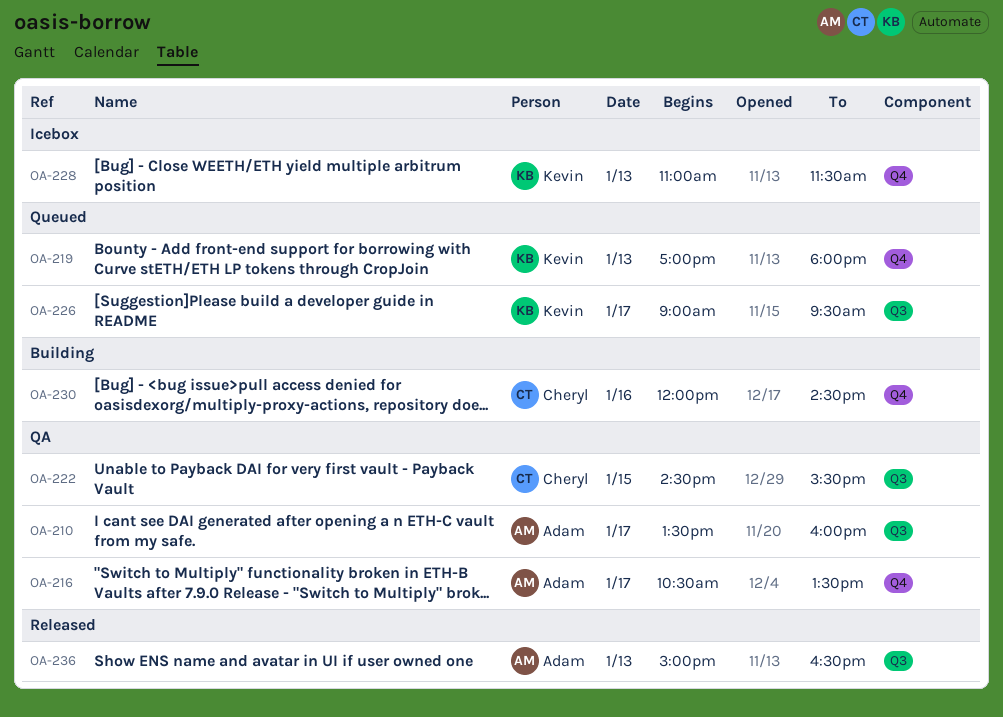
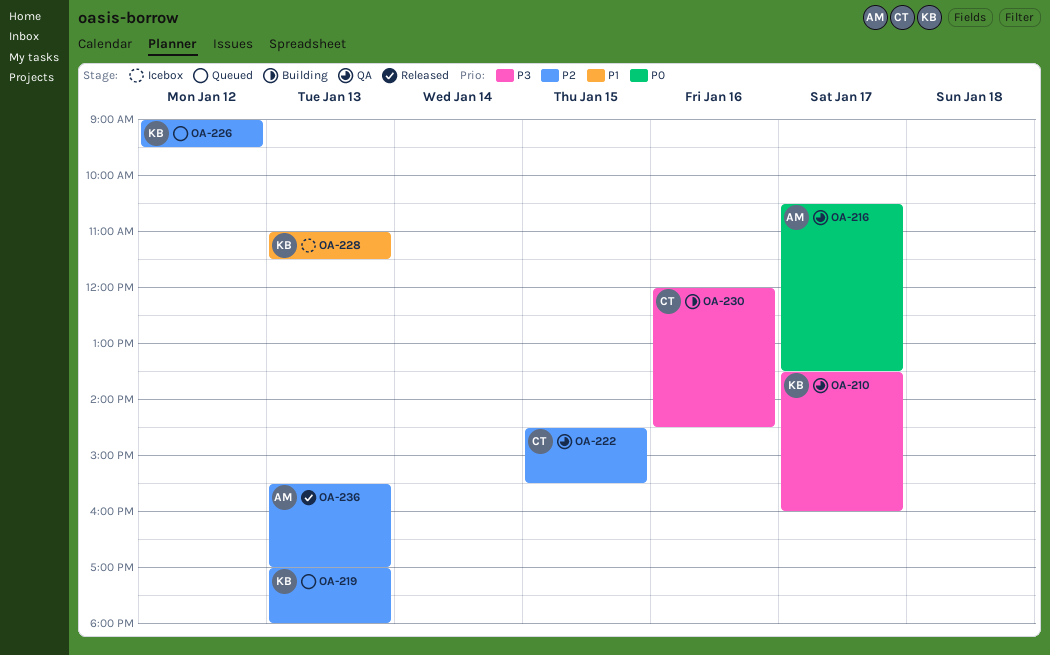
OA-210, owner: Adam -> Kevin
OA-226, day: Jan 17 -> Jan 12
OA-236, begins: 15:00 -> 15:30
OA-236, ends: 16:30 -> 17:00

